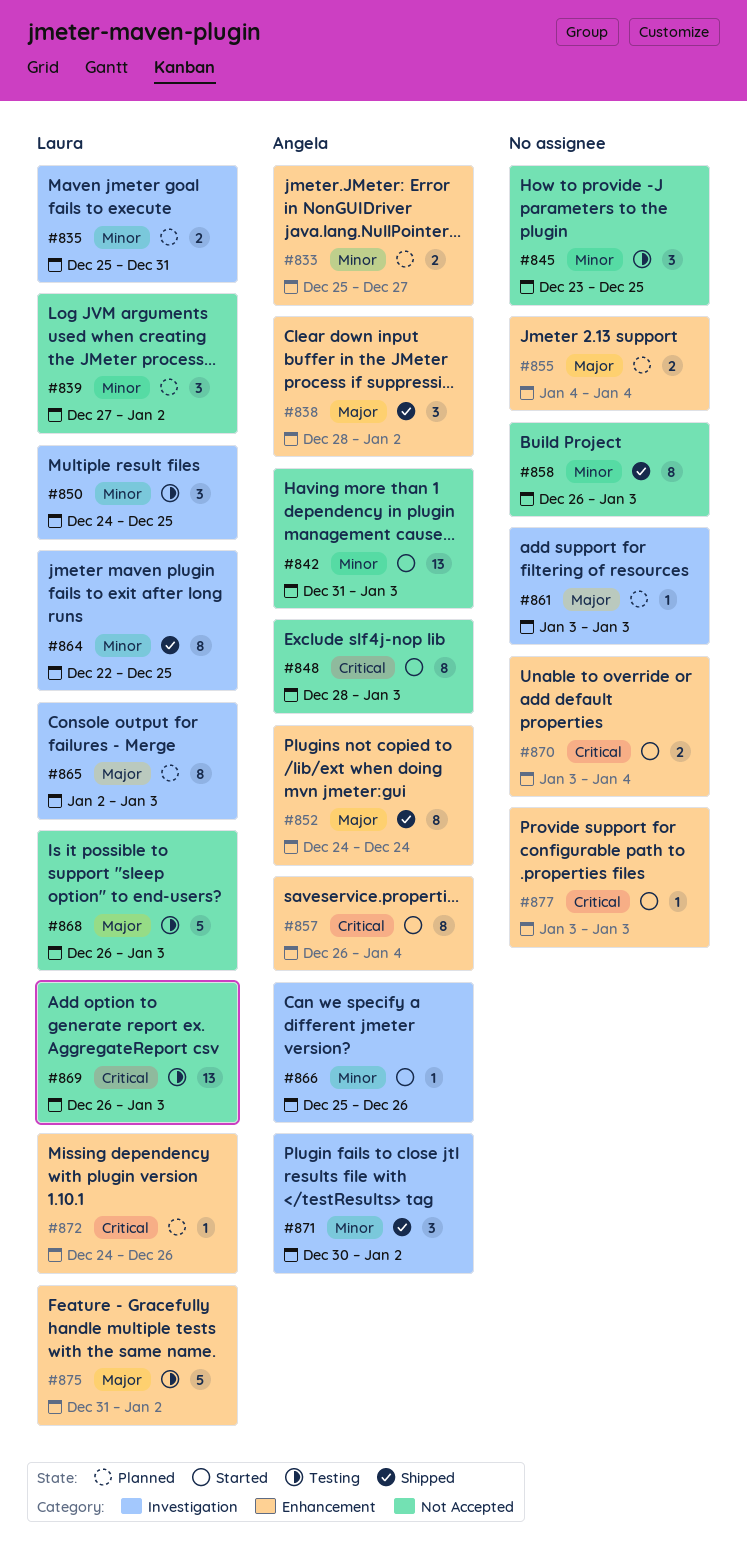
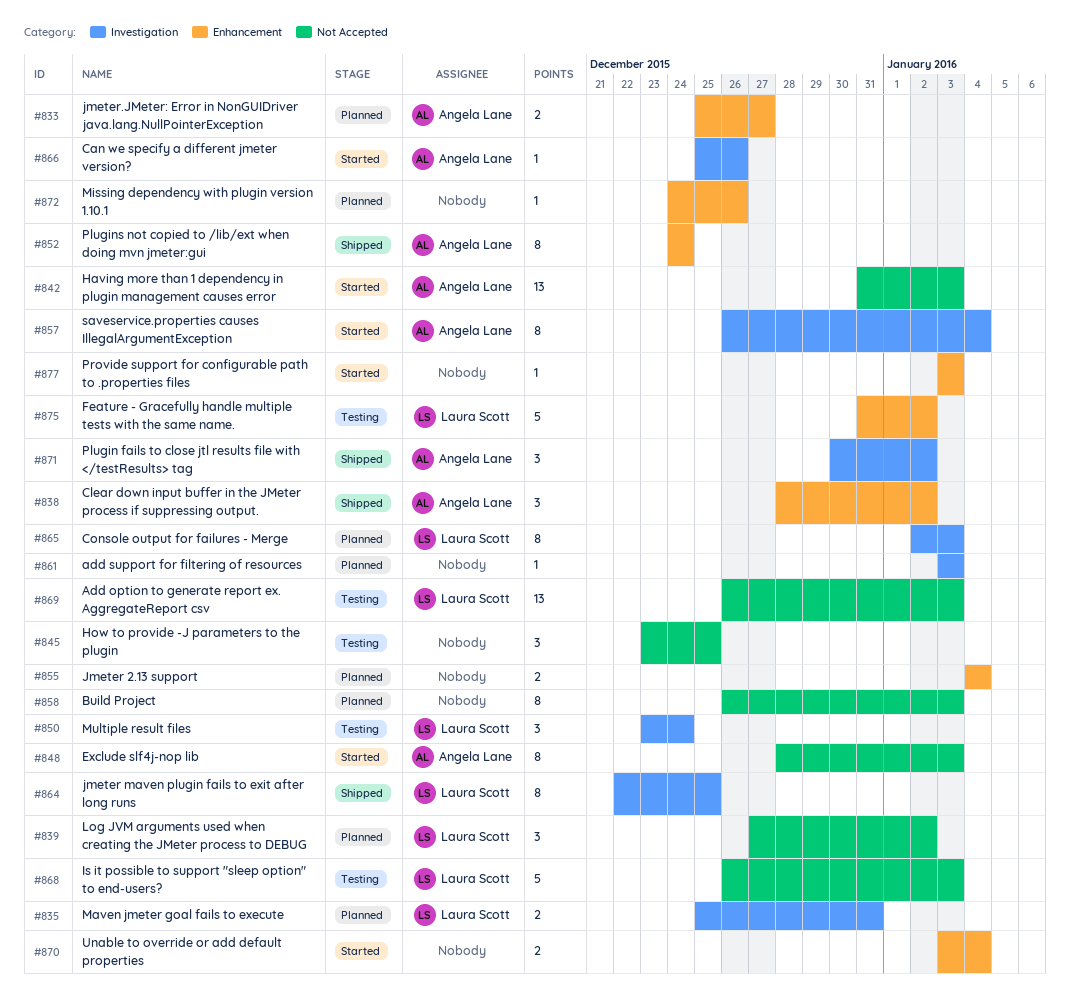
#850, start: Dec 24 -> Dec 23
#850, due: Dec 25 -> Dec 24
#857, label: Enhancement -> Investigation
#858, status: Shipped -> Planned
#872, owner: Laura Scott -> none

